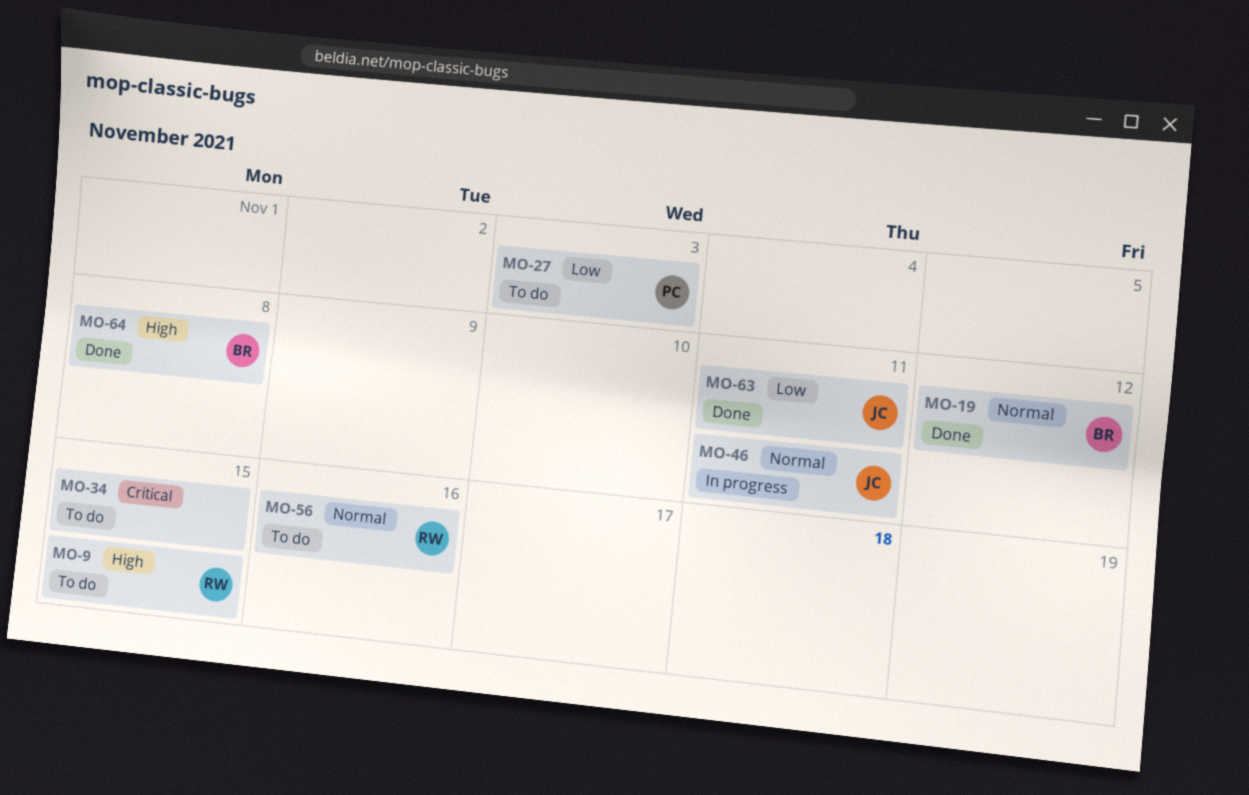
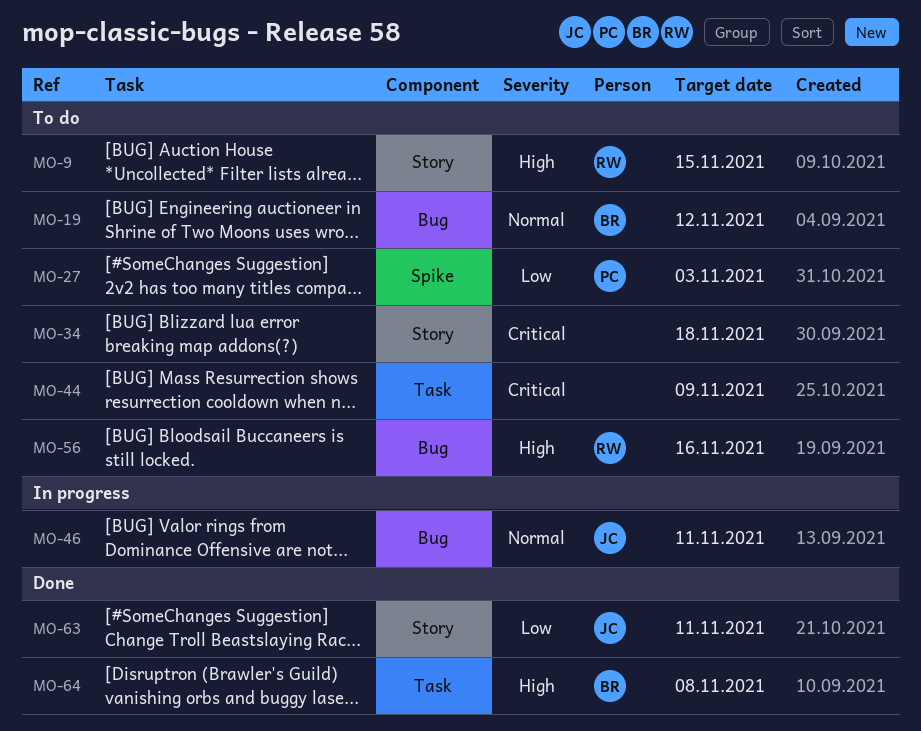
MO-19, status: Done -> To do
MO-34, due: Nov 15 -> Nov 18
MO-44: none -> present
MO-56, priority: Normal -> High

